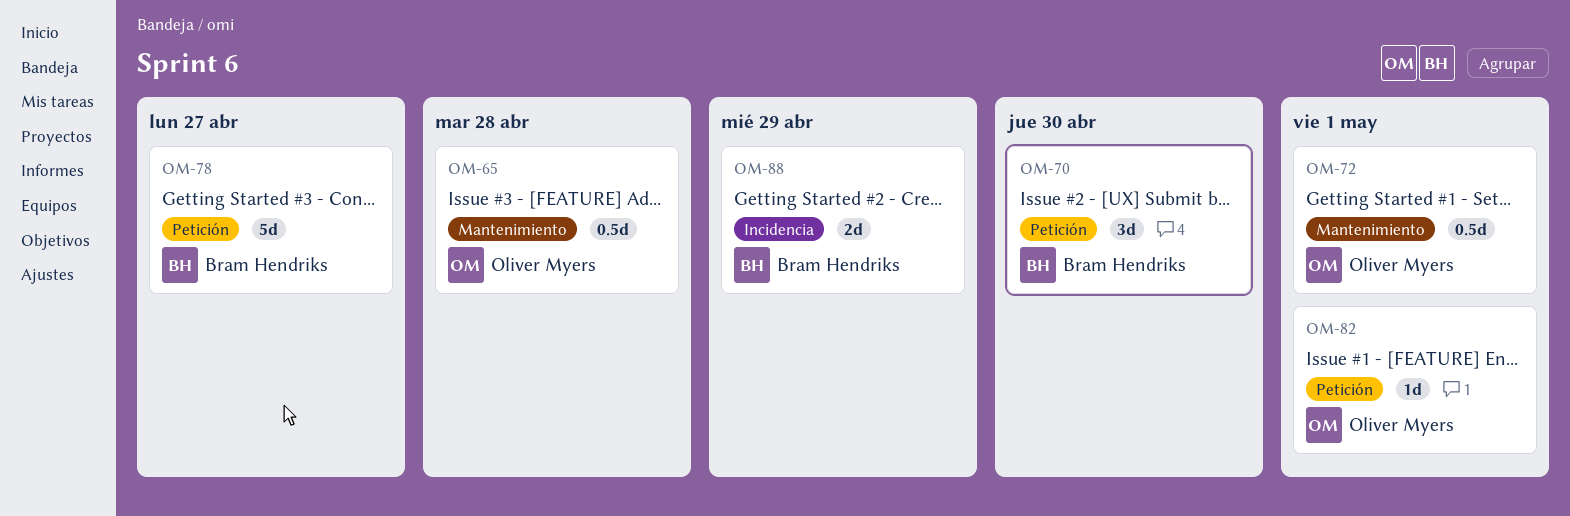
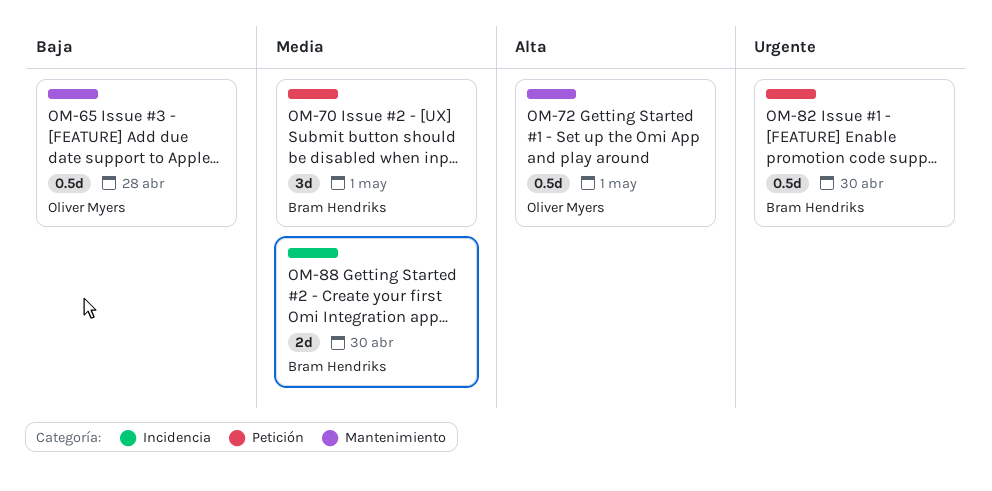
OM-70, due: Apr 30 -> May 1
OM-78: present -> none
OM-82, owner: Oliver Myers -> Bram Hendriks
OM-82, estimate: 1d -> 0.5d
OM-82, due: May 1 -> Apr 30
OM-88, due: Apr 29 -> Apr 30

